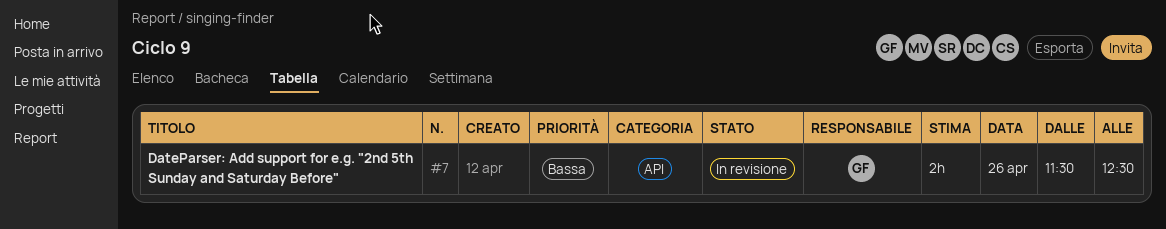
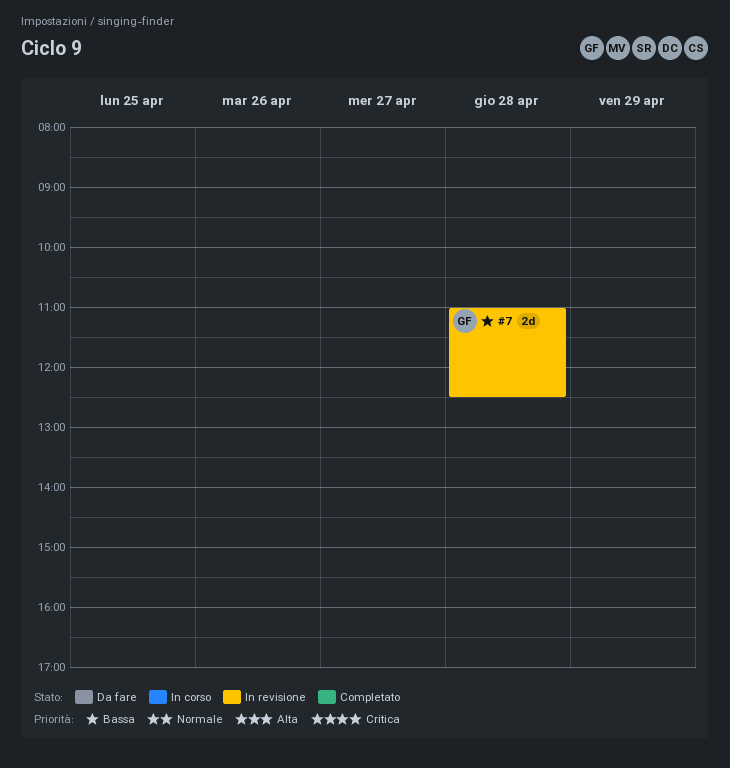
#7, estimate: 2h -> 2d
#7, day: Apr 26 -> Apr 28
#7, begins: 11:30 -> 11:00

